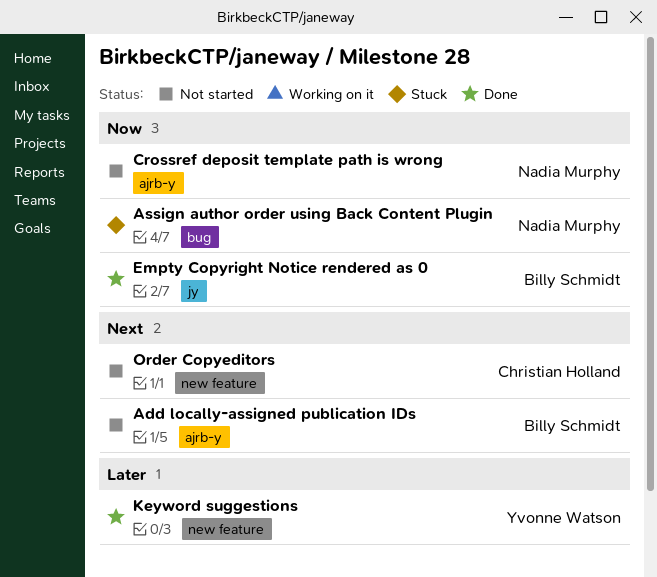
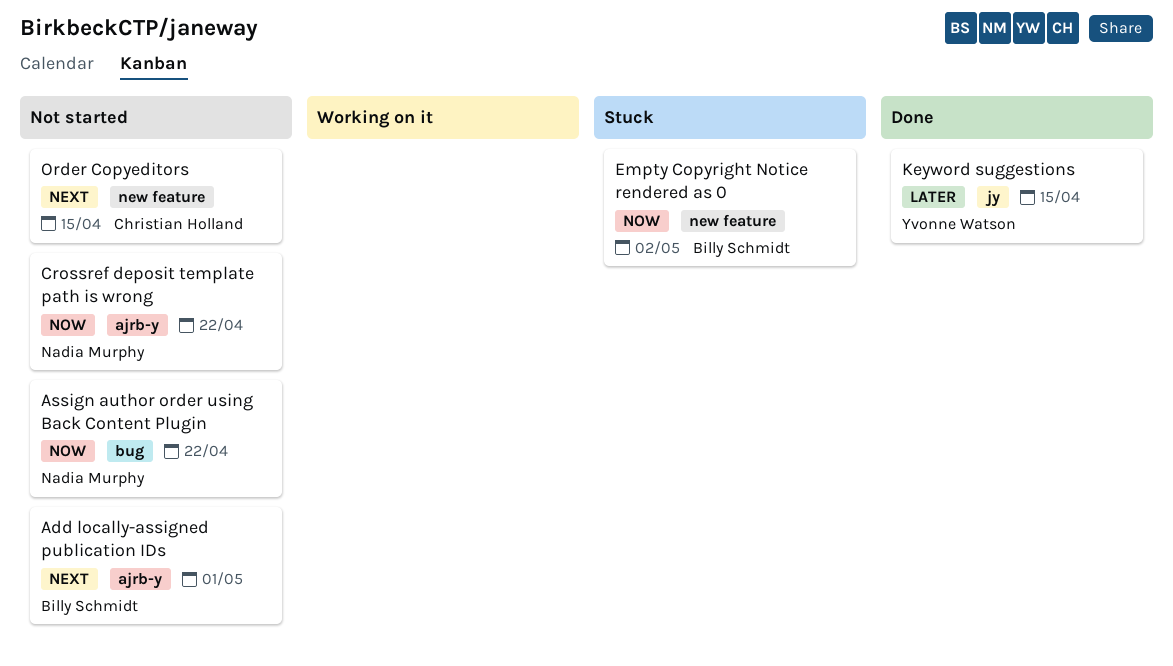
Assign author order using Back Content Plugin, status: Stuck -> Not started
Empty Copyright Notice rendered as 0, status: Done -> Stuck
Empty Copyright Notice rendered as 0, label: jy -> new feature
Keyword suggestions, label: new feature -> jy

